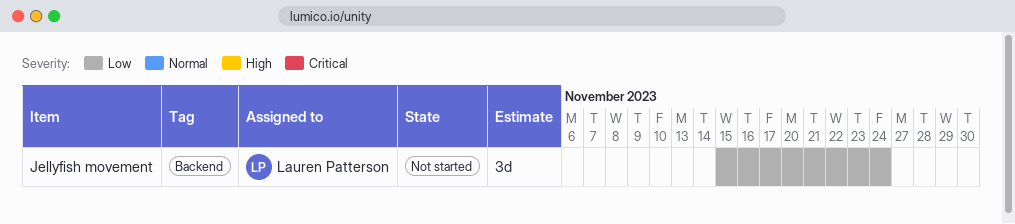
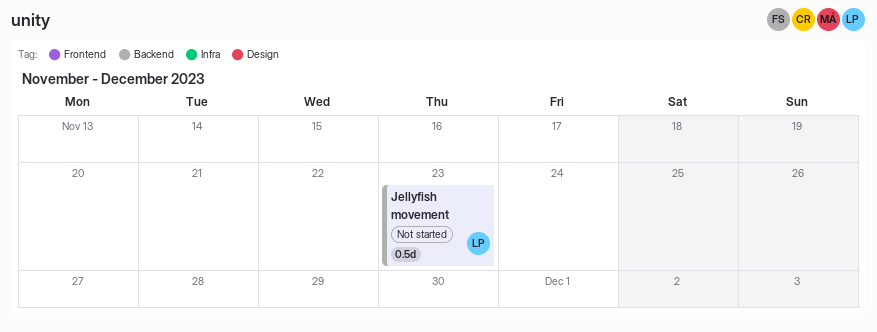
Jellyfish movement, estimate: 3d -> 0.5d
Jellyfish movement, due: Nov 24 -> Nov 23

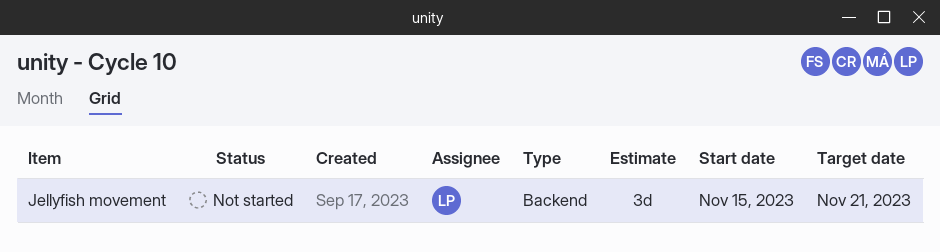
Jellyfish movement, estimate: 0.5d -> 3d
Jellyfish movement, due: Nov 23 -> Nov 21

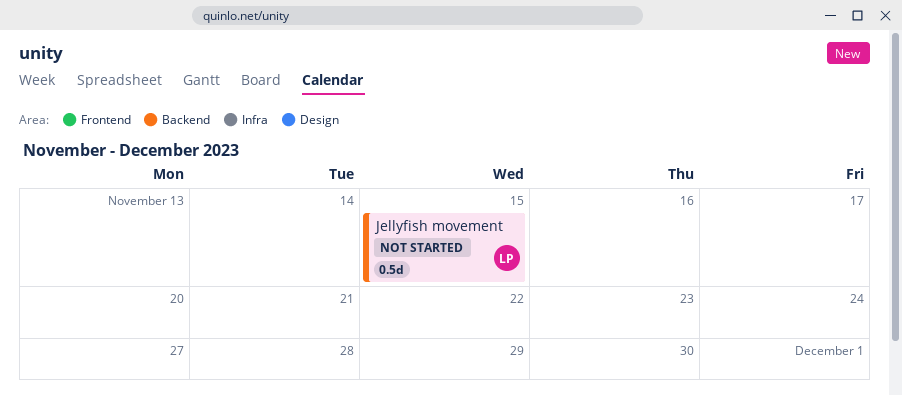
Jellyfish movement, estimate: 3d -> 0.5d
Jellyfish movement, due: Nov 21 -> Nov 15

